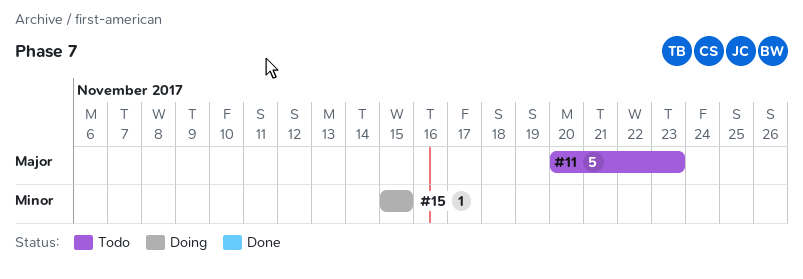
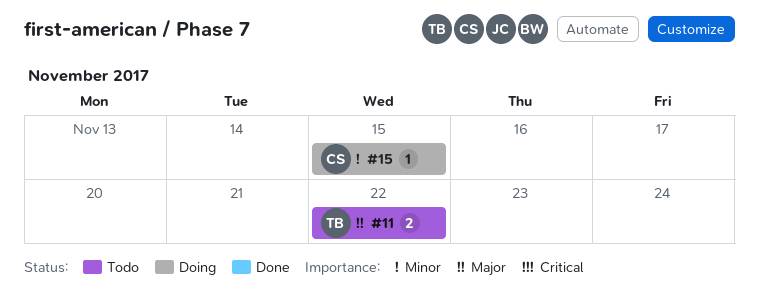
#11, estimate: 5 -> 2
#11, start: Nov 20 -> Nov 22
#11, due: Nov 23 -> Nov 22

